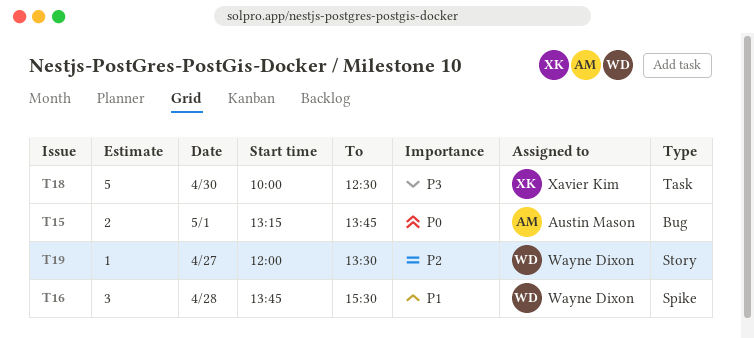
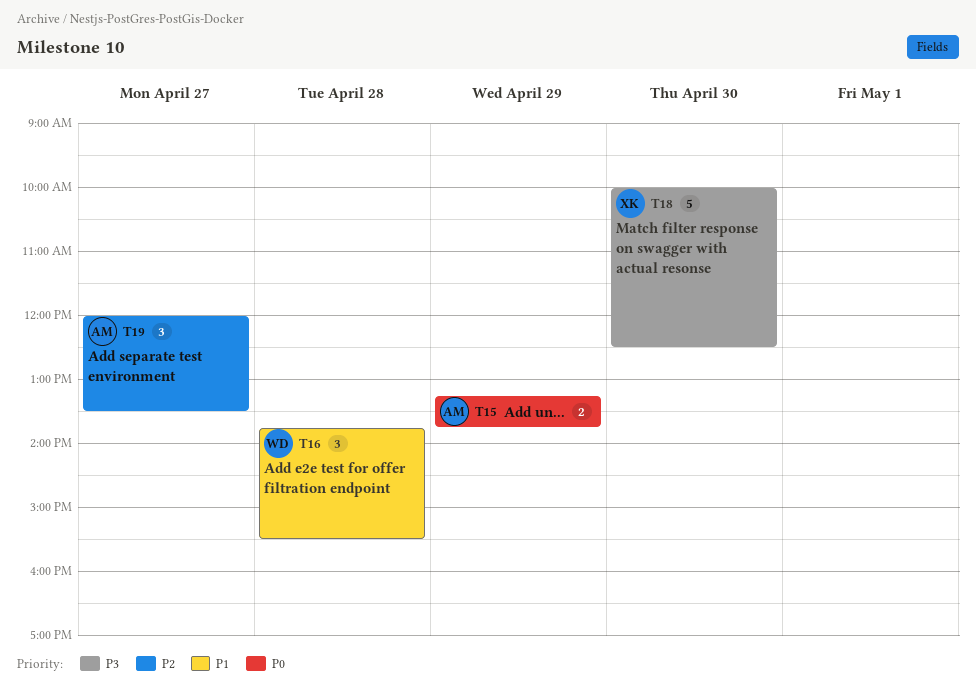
T15, day: May 1 -> Apr 29
T19, owner: Wayne Dixon -> Austin Mason
T19, estimate: 1 -> 3

